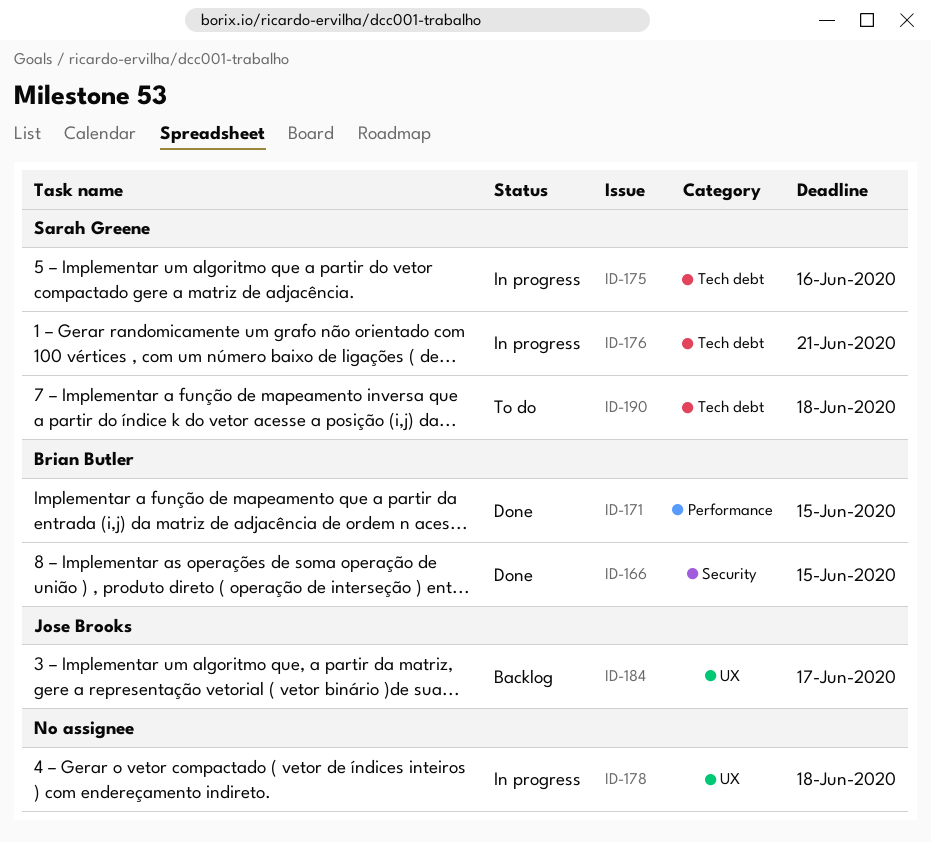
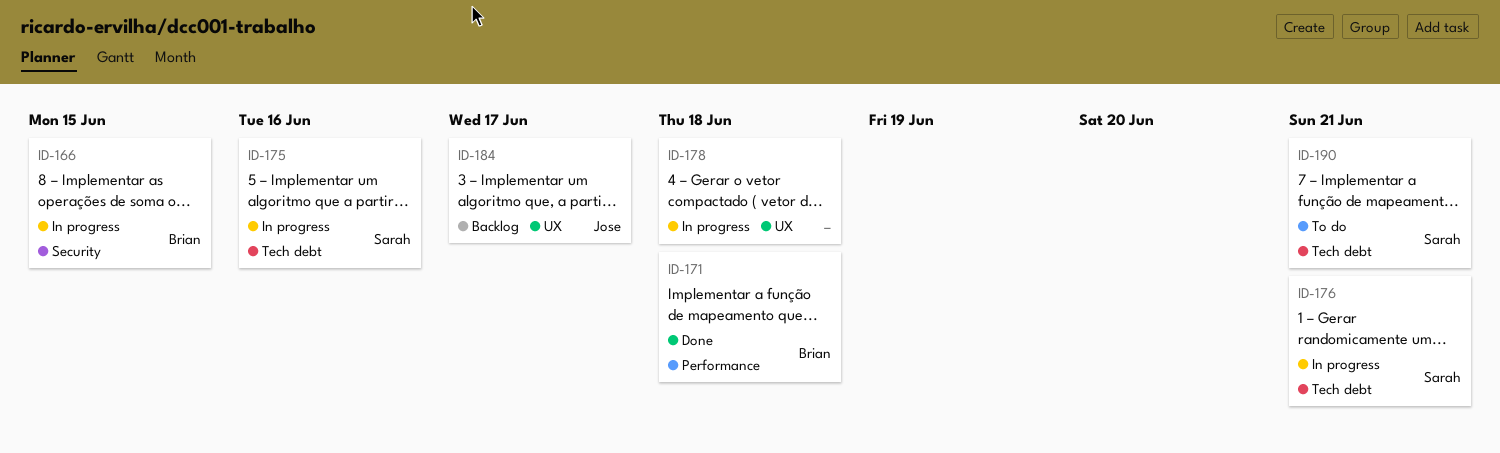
ID-166, status: Done -> In progress
ID-171, due: Jun 15 -> Jun 18
ID-190, due: Jun 18 -> Jun 21

